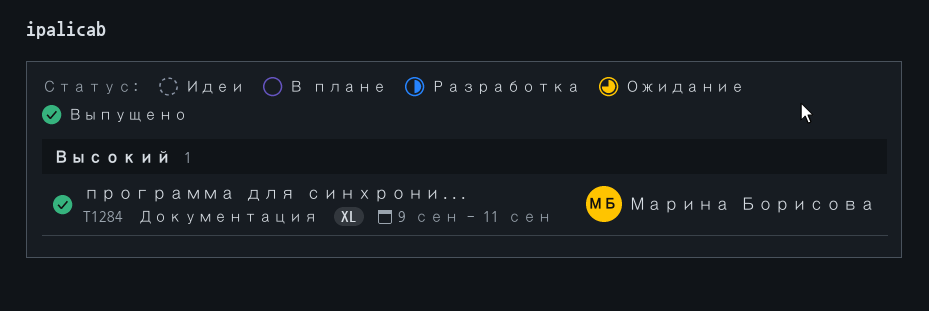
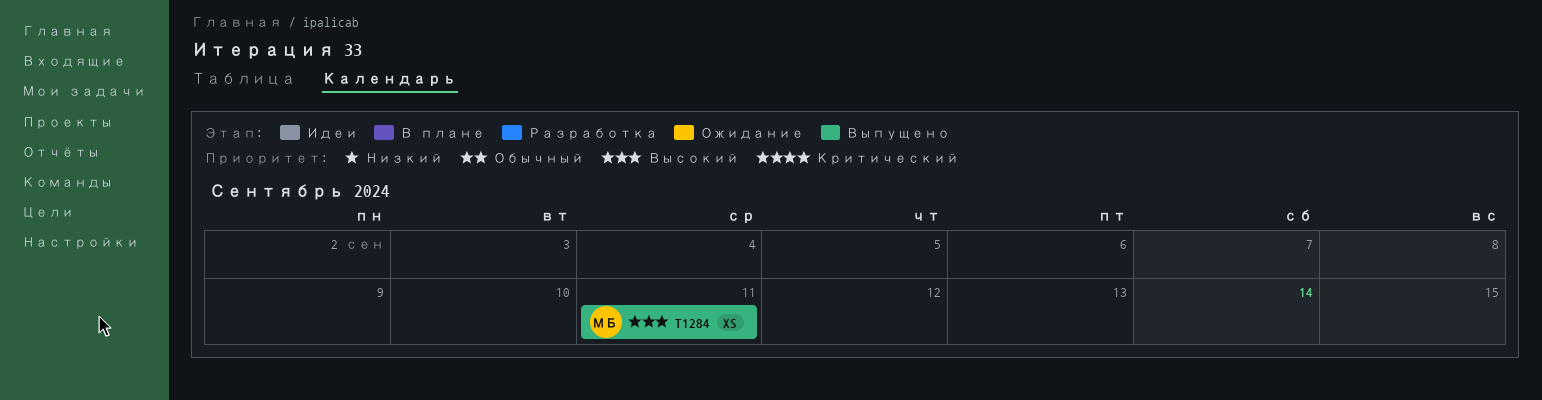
T1284, estimate: XL -> XS
T1284, start: Sep 9 -> Sep 11

